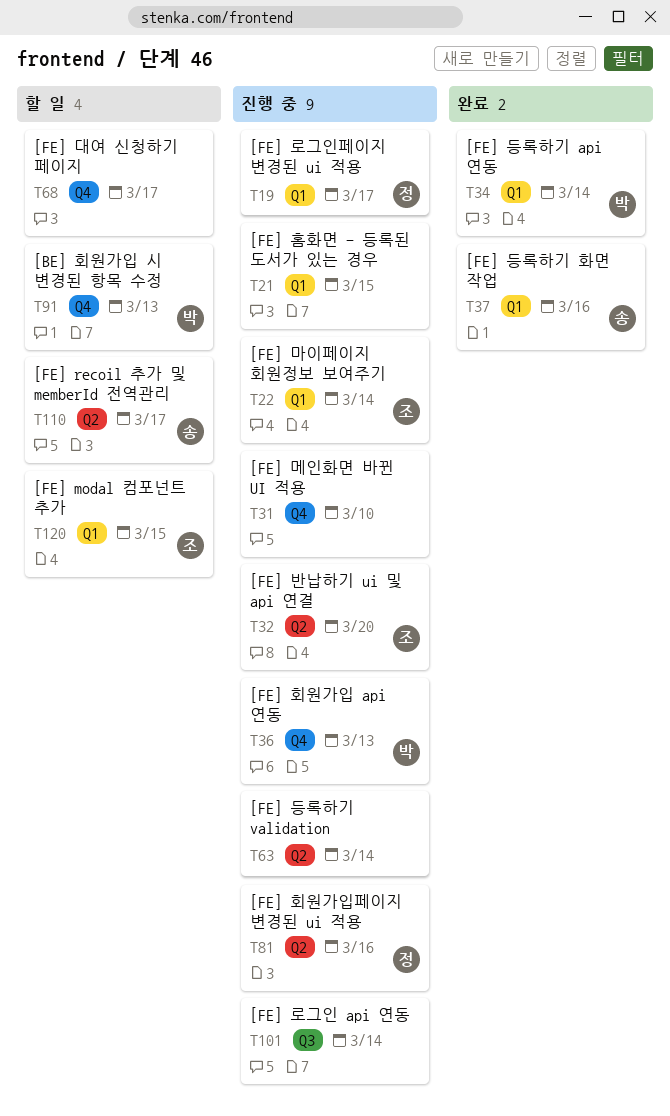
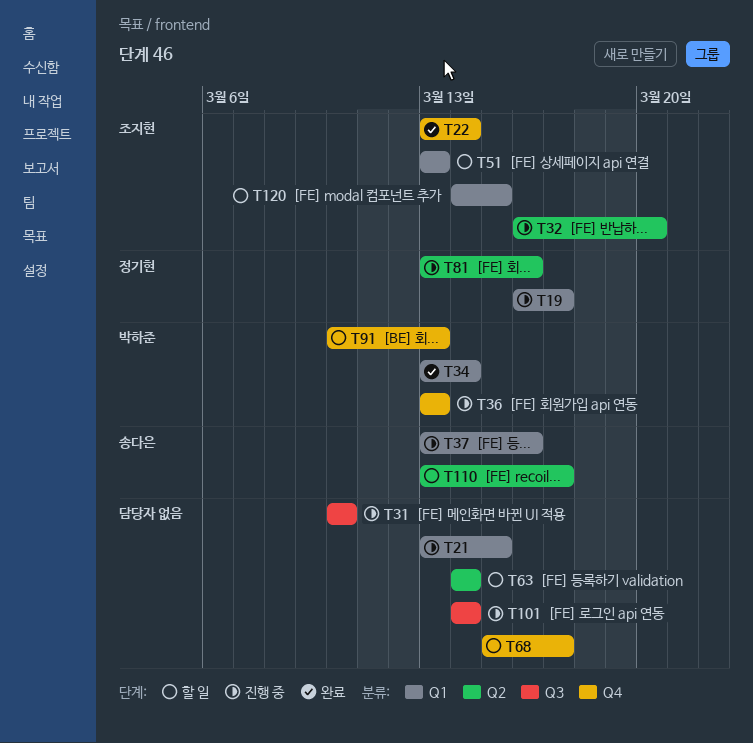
T22, status: 진행 중 -> 완료
T22, label: Q1 -> Q4
T31, label: Q4 -> Q3
T37, status: 완료 -> 진행 중
T51: none -> present
T63, status: 진행 중 -> 할 일

